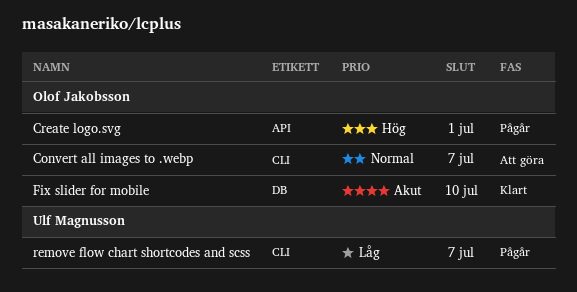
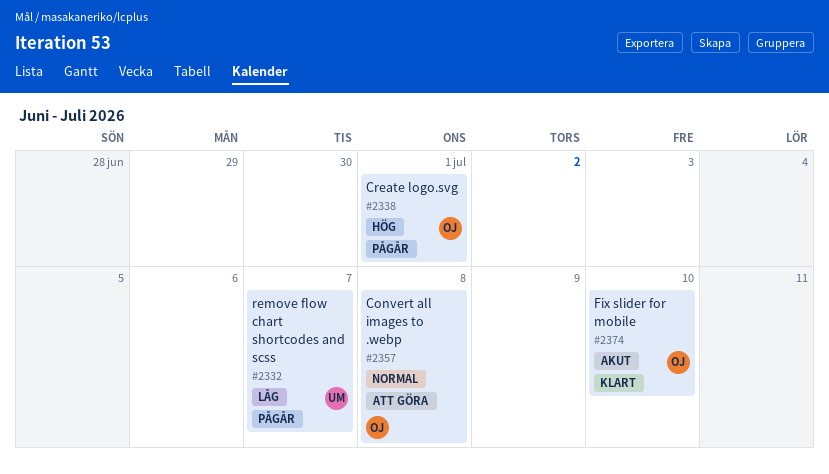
Convert all images to .webp, due: Jul 7 -> Jul 8

